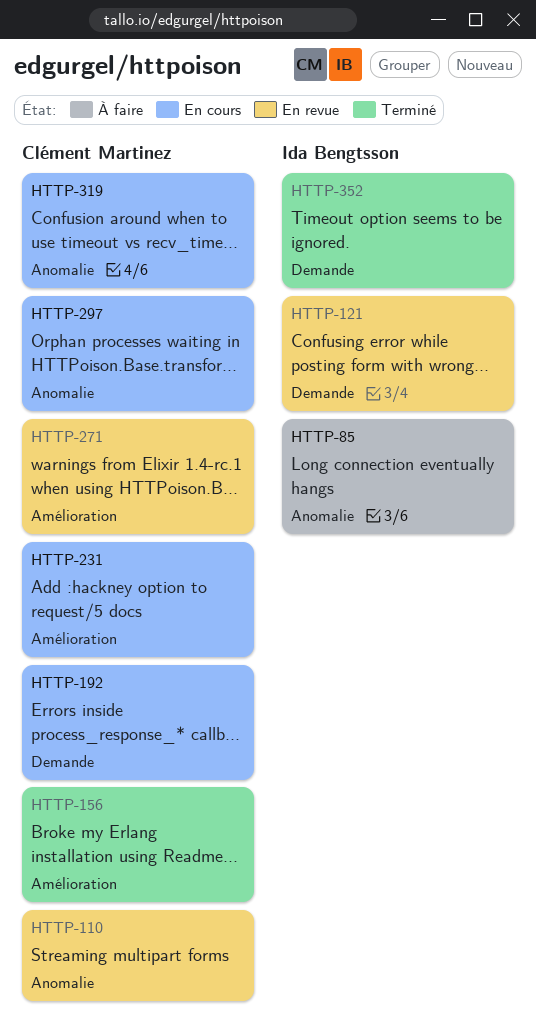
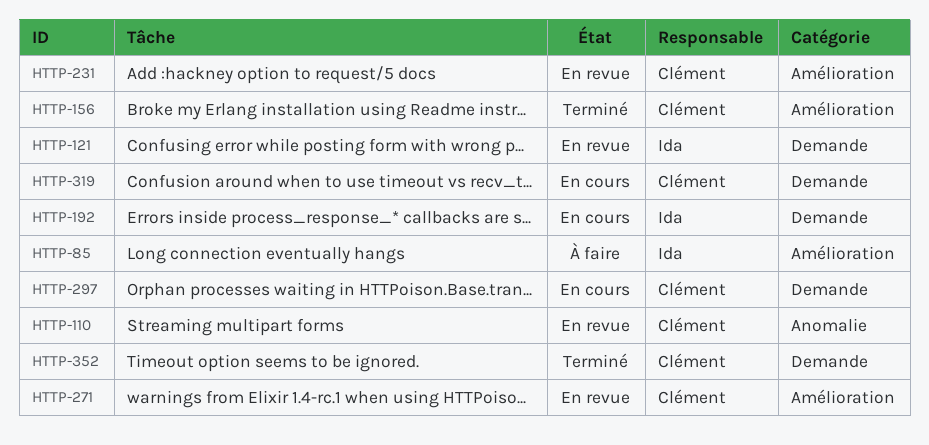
HTTP-85, label: Anomalie -> Amélioration
HTTP-192, owner: Clément Martinez -> Ida Bengtsson
HTTP-231, status: En cours -> En revue
HTTP-297, label: Anomalie -> Demande
HTTP-319, label: Anomalie -> Demande
HTTP-352, owner: Ida Bengtsson -> Clément Martinez

